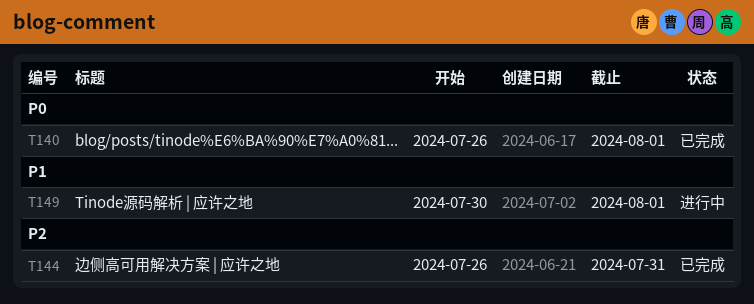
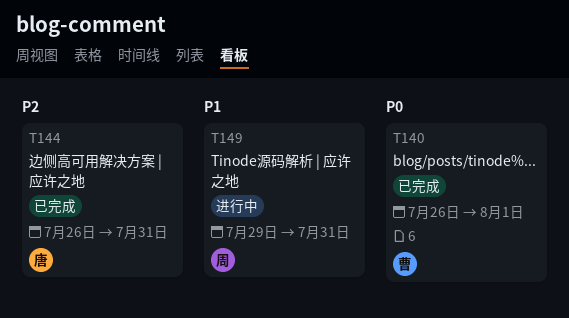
T149, start: Jul 30 -> Jul 29
T149, due: Aug 1 -> Jul 31

